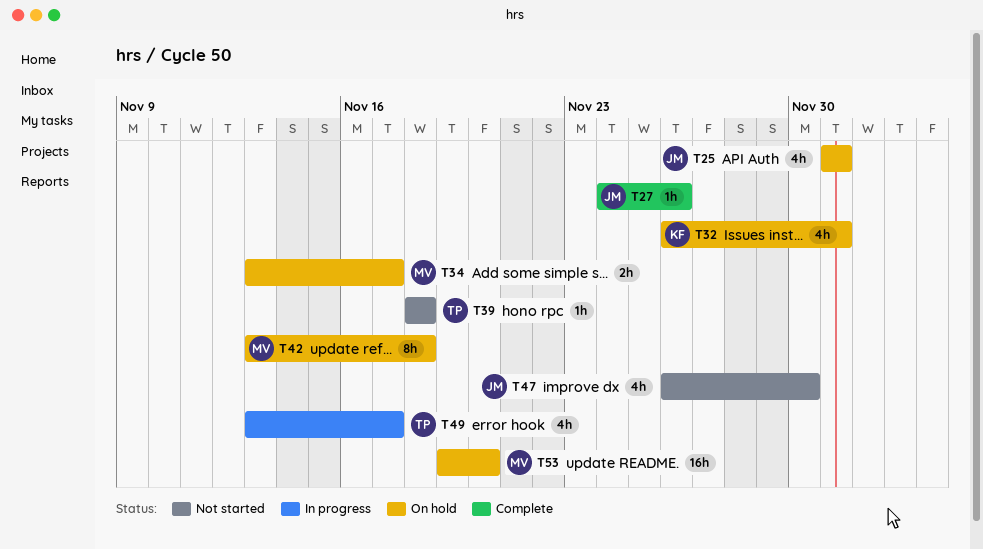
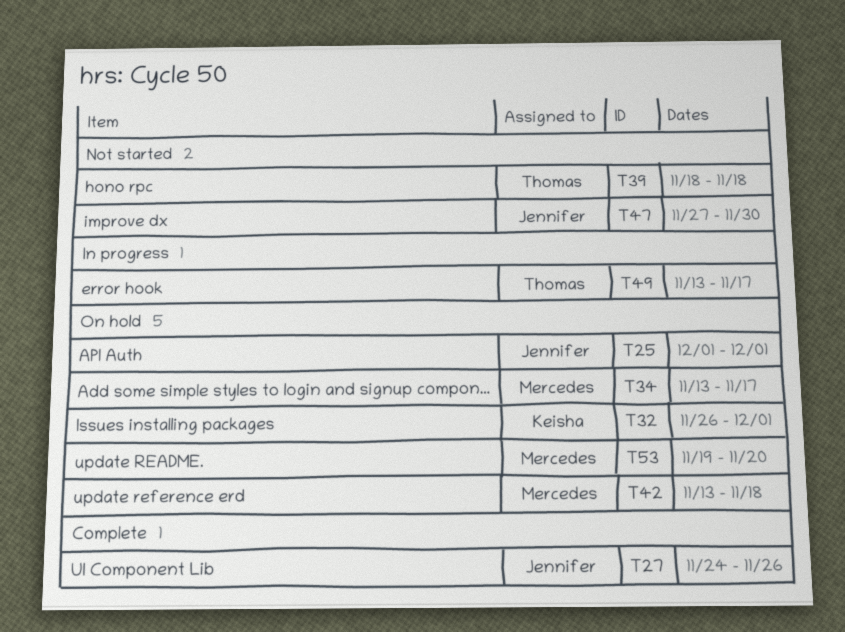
T47, start: Nov 26 -> Nov 27

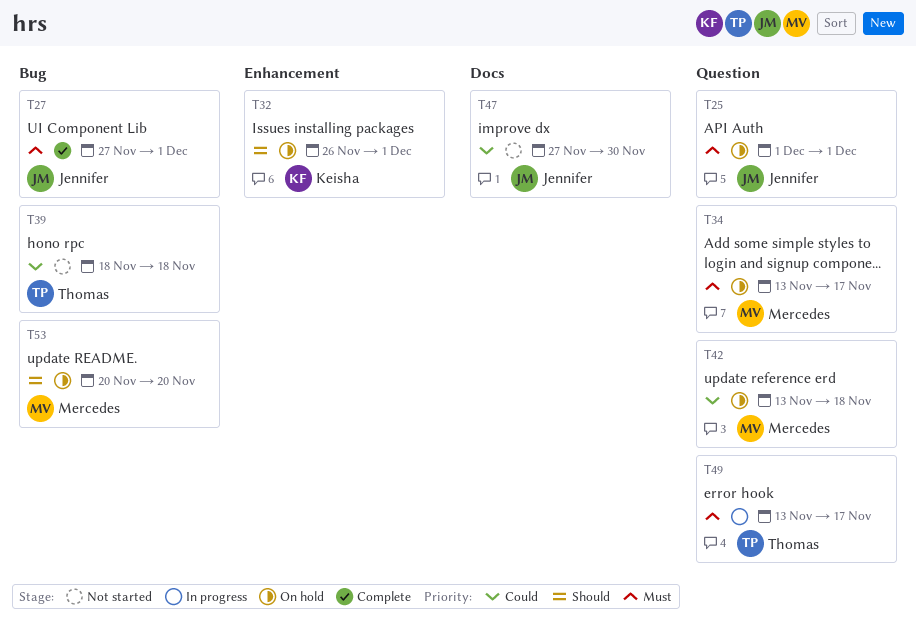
T27, start: Nov 24 -> Nov 27
T27, due: Nov 26 -> Dec 1
T53, start: Nov 19 -> Nov 20

